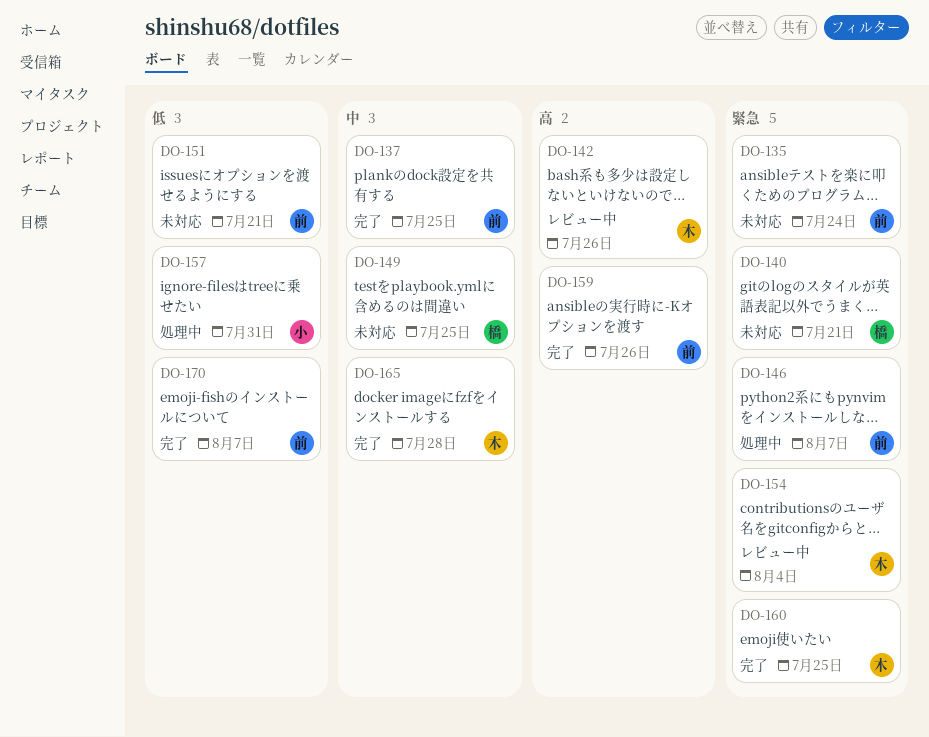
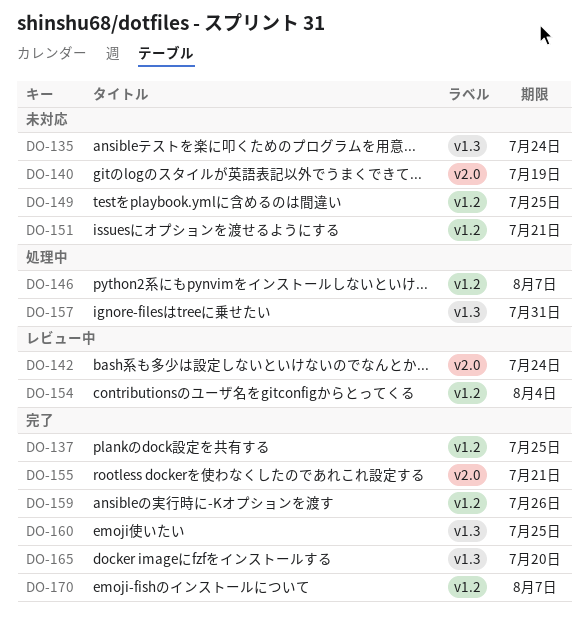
DO-140, due: Jul 21 -> Jul 19
DO-142, due: Jul 26 -> Jul 24
DO-155: none -> present
DO-165, due: Jul 28 -> Jul 20

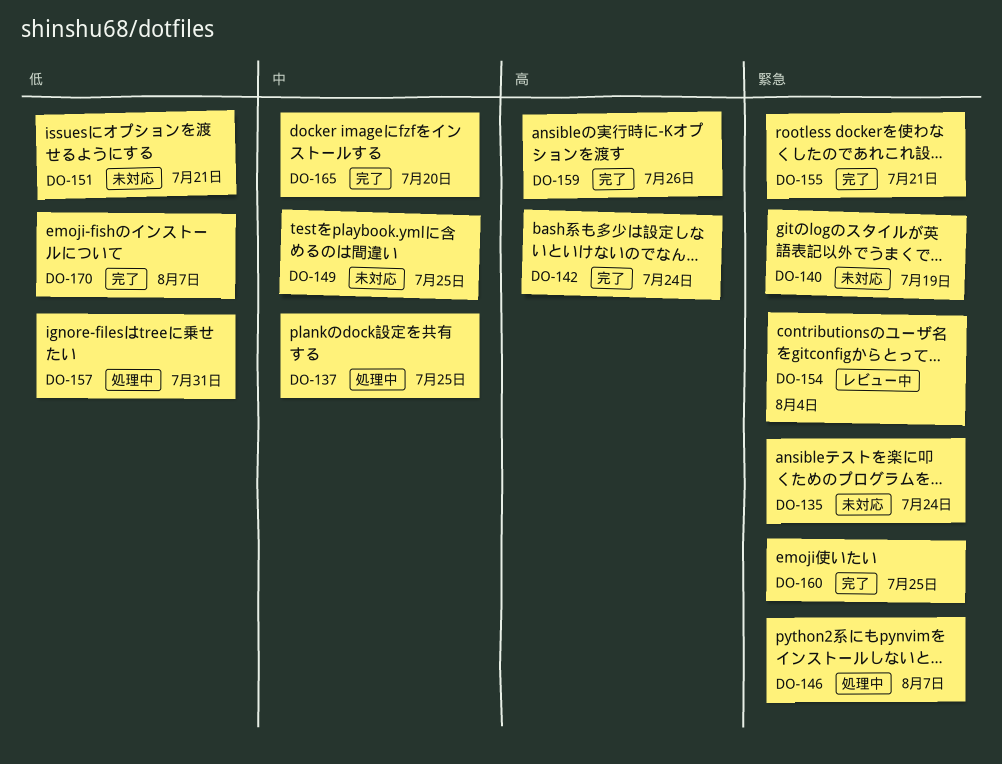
DO-137, status: 完了 -> 処理中
DO-142, status: レビュー中 -> 完了

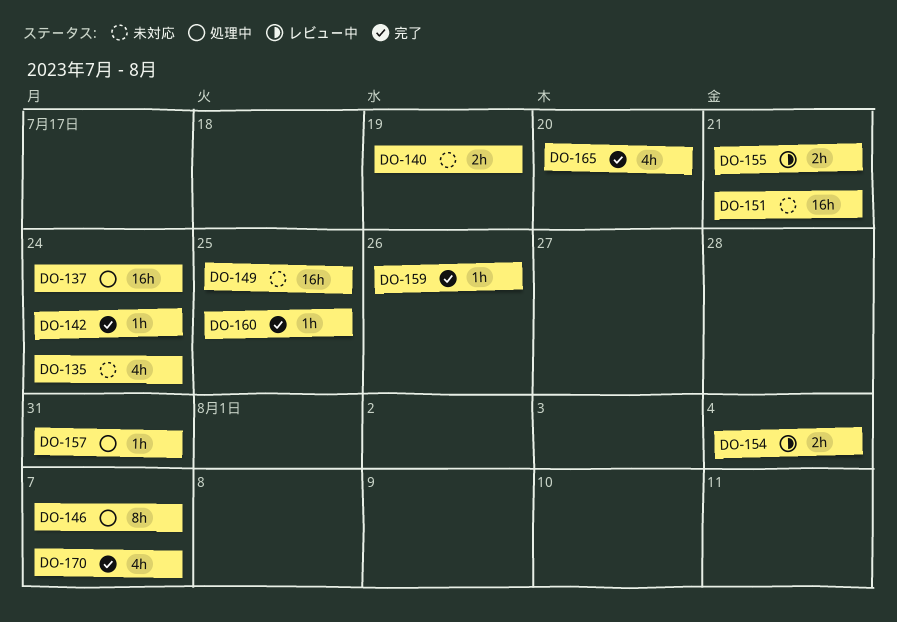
DO-137, due: Jul 25 -> Jul 24
DO-155, status: 完了 -> レビュー中

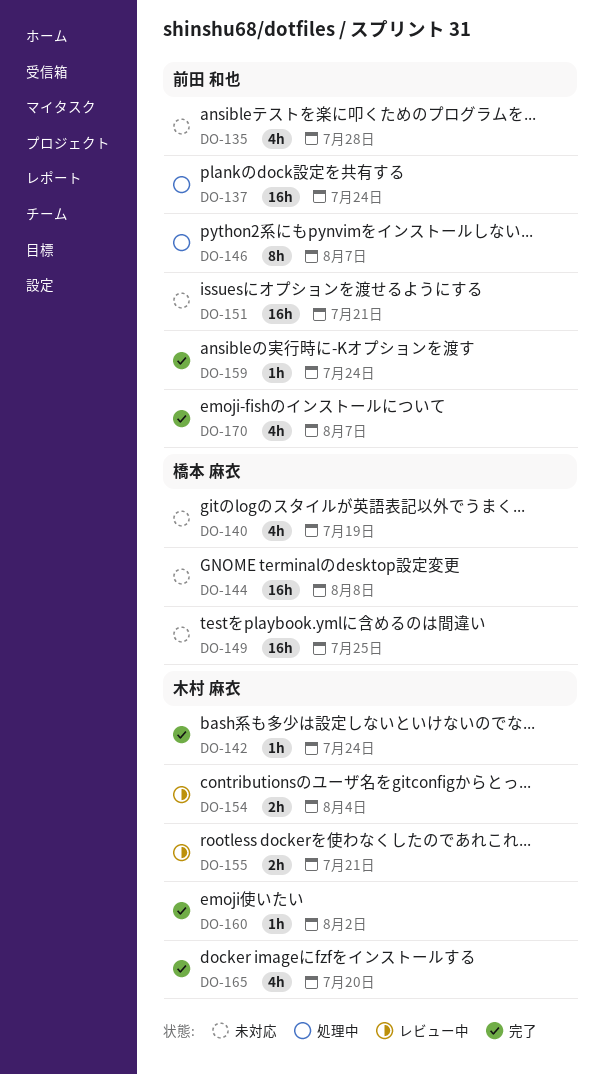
DO-135, due: Jul 24 -> Jul 28
DO-140, estimate: 2h -> 4h
DO-144: none -> present
DO-157: present -> none
DO-159, due: Jul 26 -> Jul 24
DO-160, due: Jul 25 -> Aug 2

